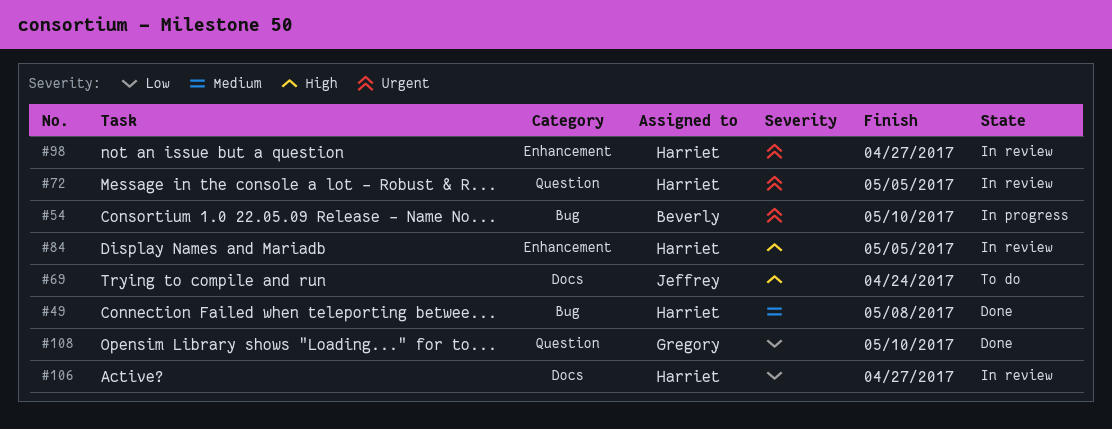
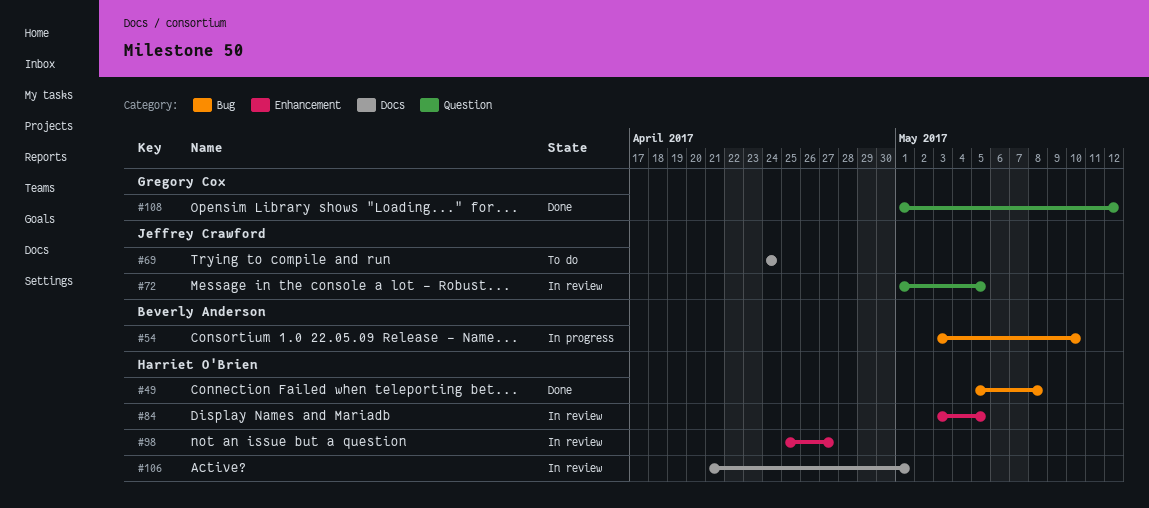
#72, owner: Harriet O'Brien -> Jeffrey Crawford
#106, due: Apr 27 -> May 1
#108, due: May 10 -> May 12

